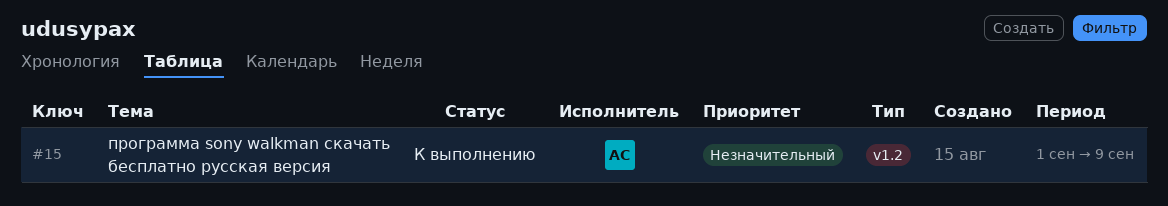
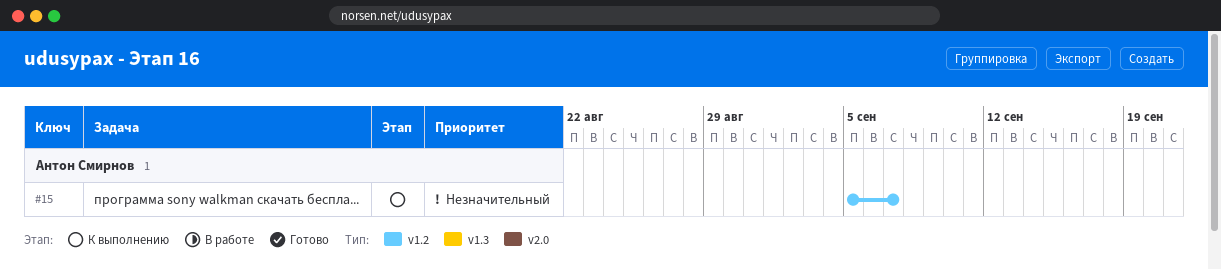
#15, start: Sep 1 -> Sep 5
#15, due: Sep 9 -> Sep 7

